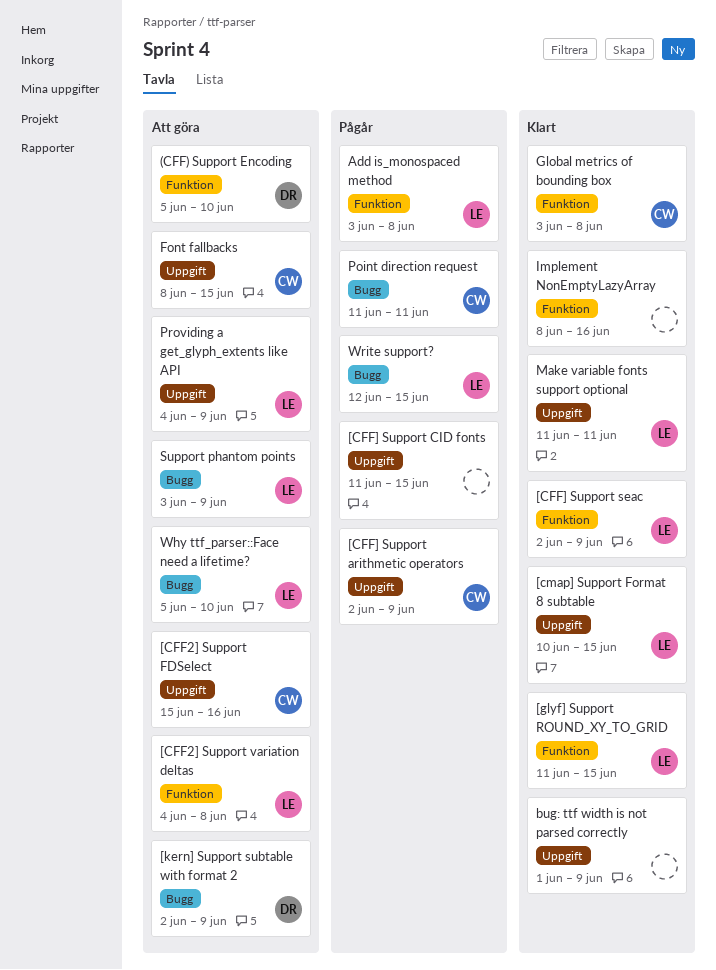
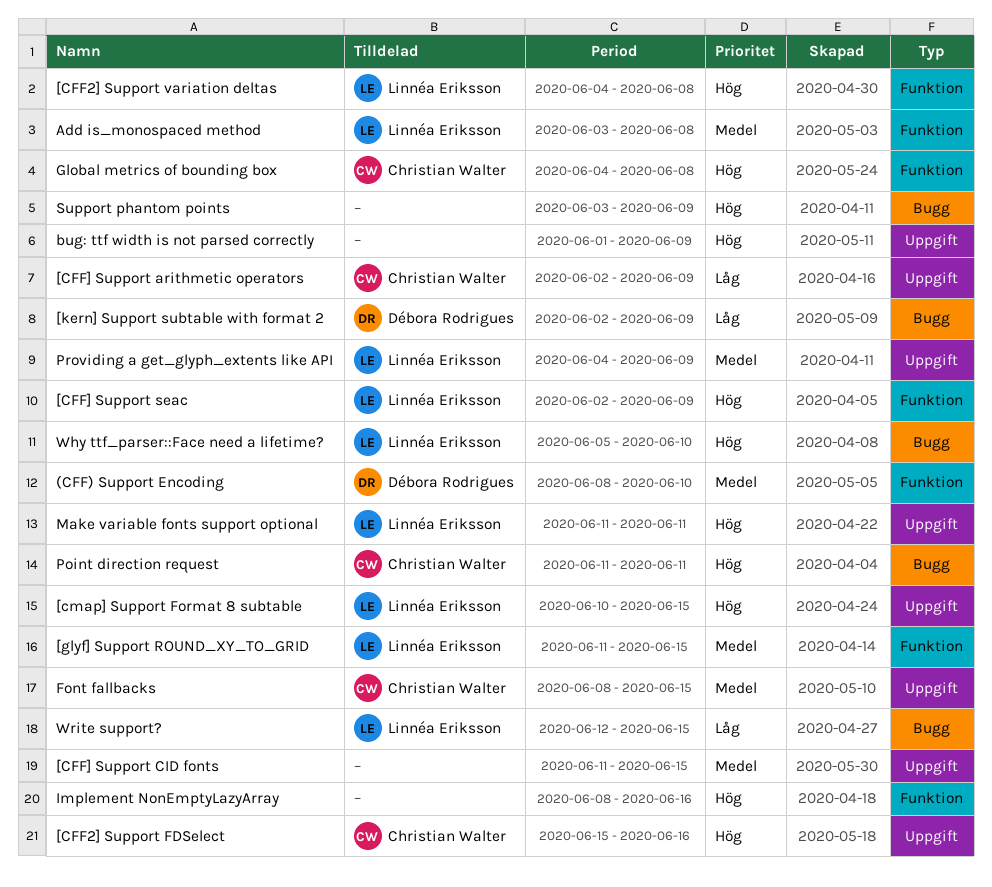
(CFF) Support Encoding, start: Jun 5 -> Jun 8
Global metrics of bounding box, start: Jun 3 -> Jun 4
Support phantom points, owner: Linnéa Eriksson -> none

